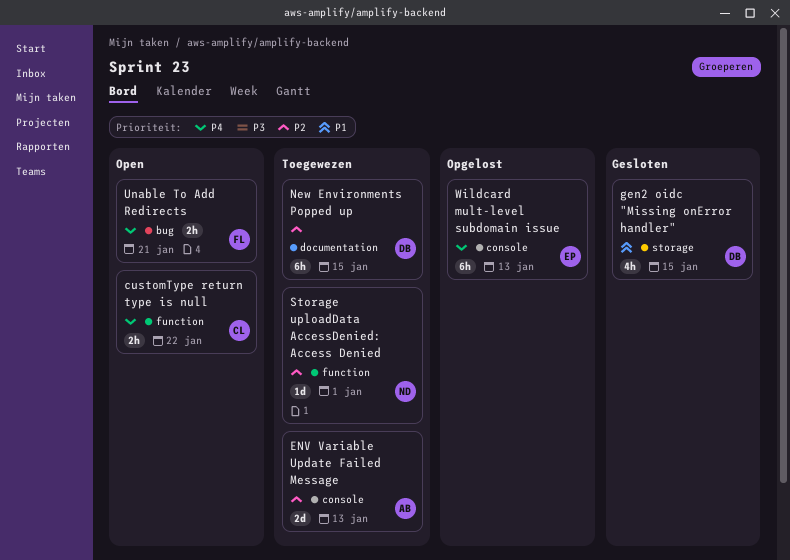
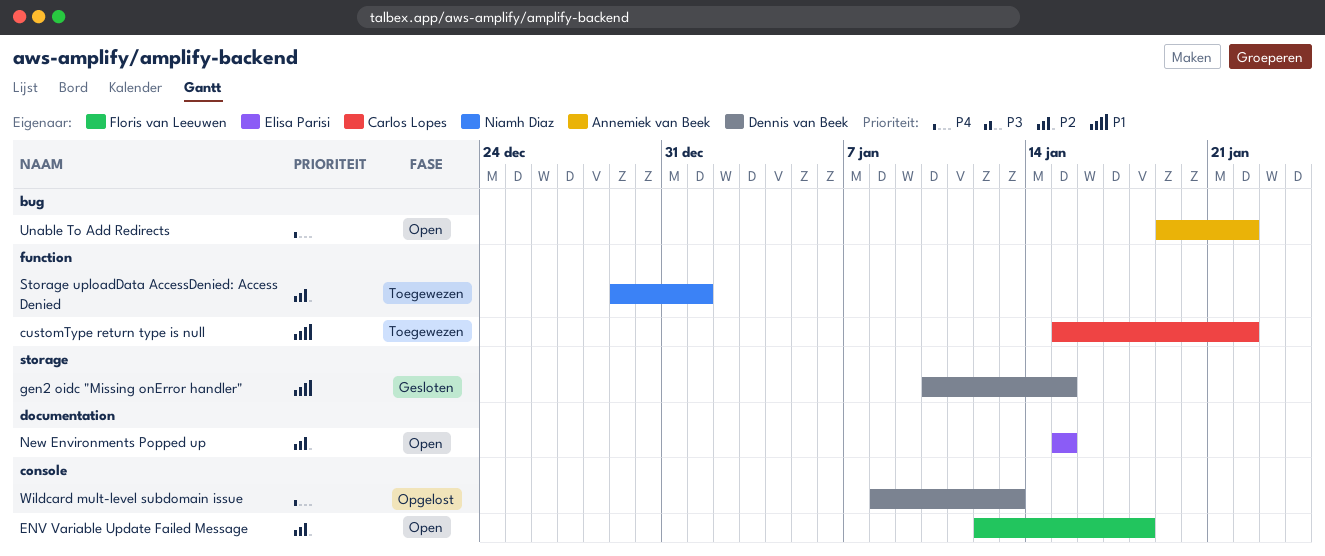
customType return type is null, status: Open -> Toegewezen
customType return type is null, priority: P4 -> P1
ENV Variable Update Failed Message, status: Toegewezen -> Open
ENV Variable Update Failed Message, owner: Annemiek van Beek -> Floris van Leeuwen
ENV Variable Update Failed Message, due: Jan 13 -> Jan 18
New Environments Popped up, status: Toegewezen -> Open
New Environments Popped up, owner: Dennis van Beek -> Elisa Parisi
Unable To Add Redirects, owner: Floris van Leeuwen -> Annemiek van Beek
Unable To Add Redirects, due: Jan 21 -> Jan 22
Wildcard mult-level subdomain issue, owner: Elisa Parisi -> Dennis van Beek

